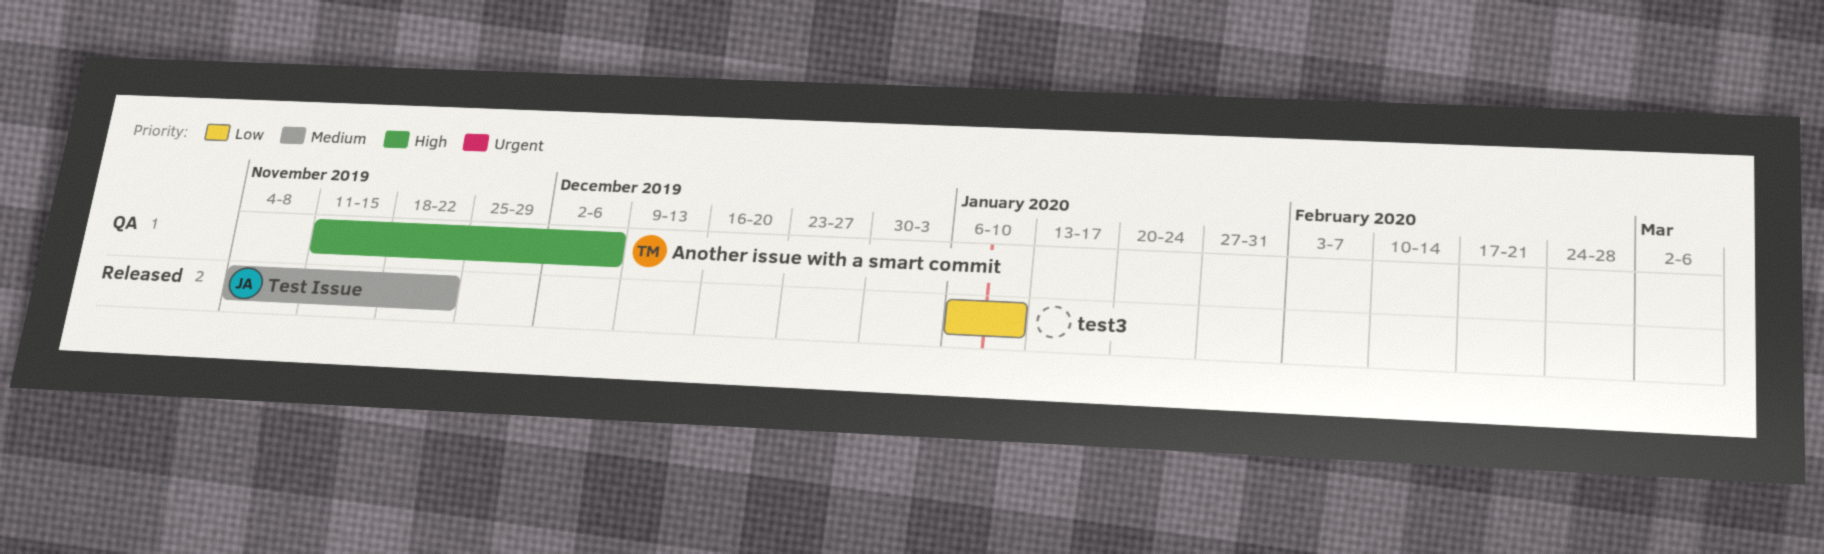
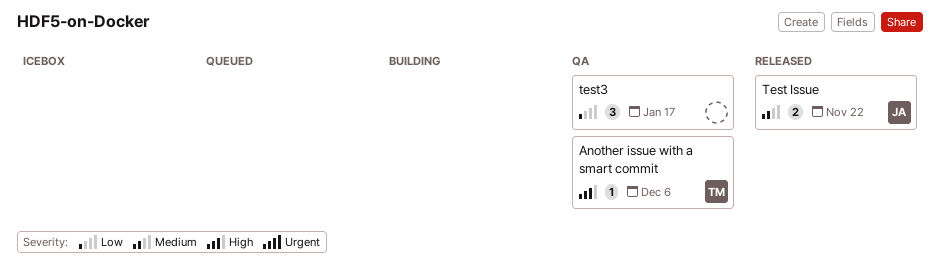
test3, status: Released -> QA
test3, due: Jan 10 -> Jan 17

